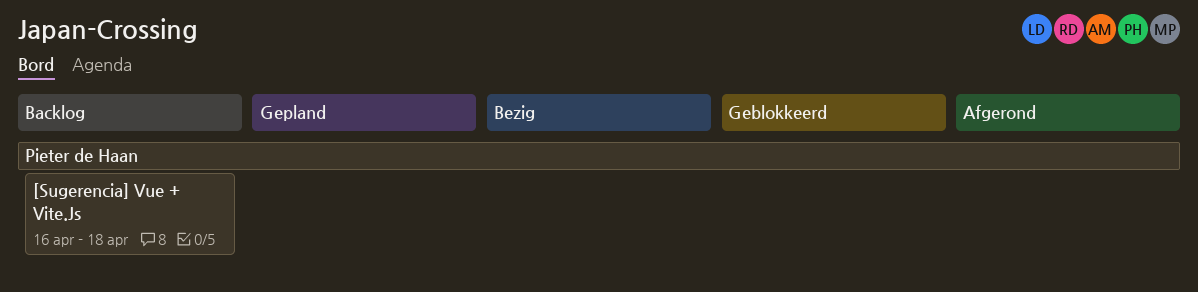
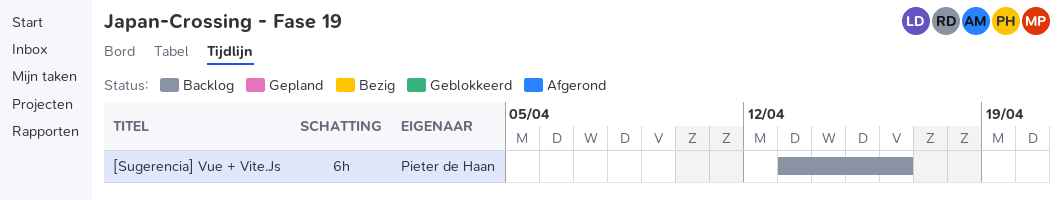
[Sugerencia] Vue + Vite.Js, start: Apr 16 -> Apr 13
[Sugerencia] Vue + Vite.Js, due: Apr 18 -> Apr 16

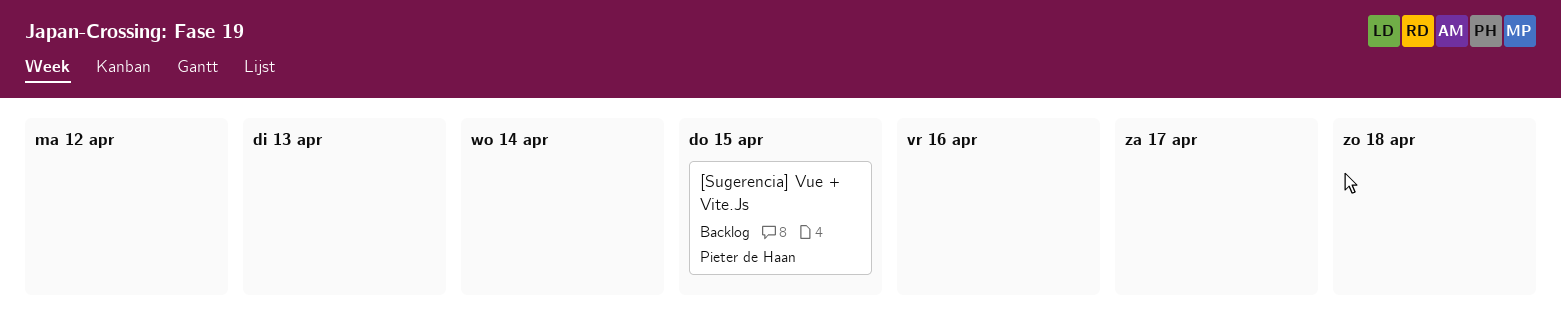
[Sugerencia] Vue + Vite.Js, due: Apr 16 -> Apr 15

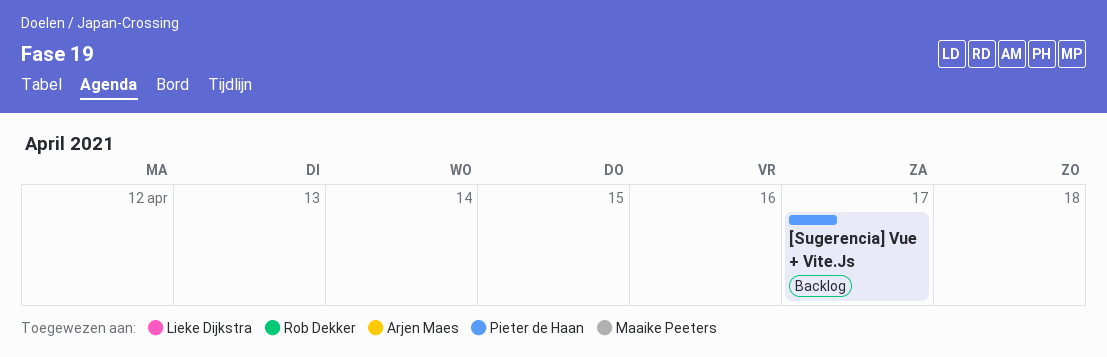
[Sugerencia] Vue + Vite.Js, due: Apr 15 -> Apr 17

